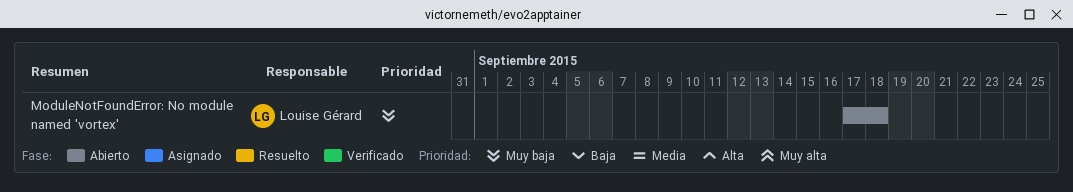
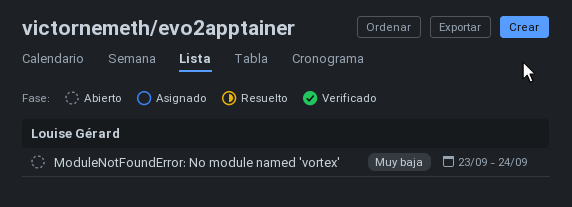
ModuleNotFoundError: No module named 'vortex', start: Sep 17 -> Sep 23
ModuleNotFoundError: No module named 'vortex', due: Sep 18 -> Sep 24

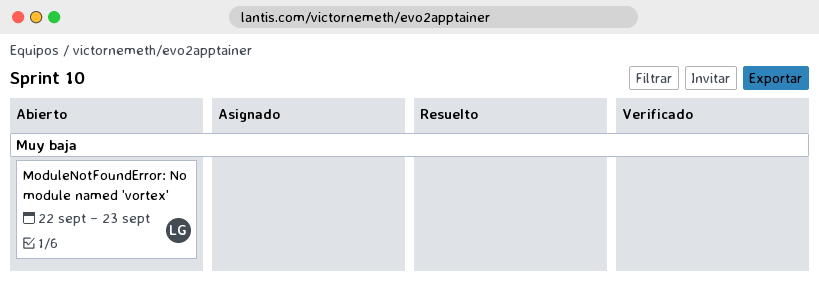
ModuleNotFoundError: No module named 'vortex', start: Sep 23 -> Sep 22
ModuleNotFoundError: No module named 'vortex', due: Sep 24 -> Sep 23

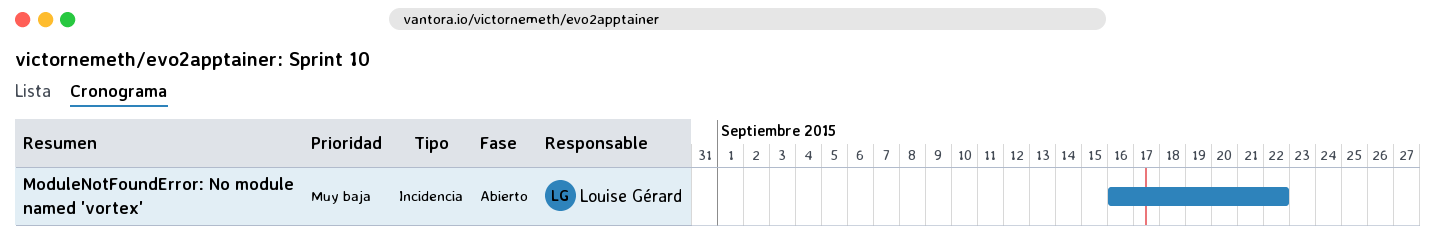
ModuleNotFoundError: No module named 'vortex', start: Sep 22 -> Sep 16
ModuleNotFoundError: No module named 'vortex', due: Sep 23 -> Sep 22

